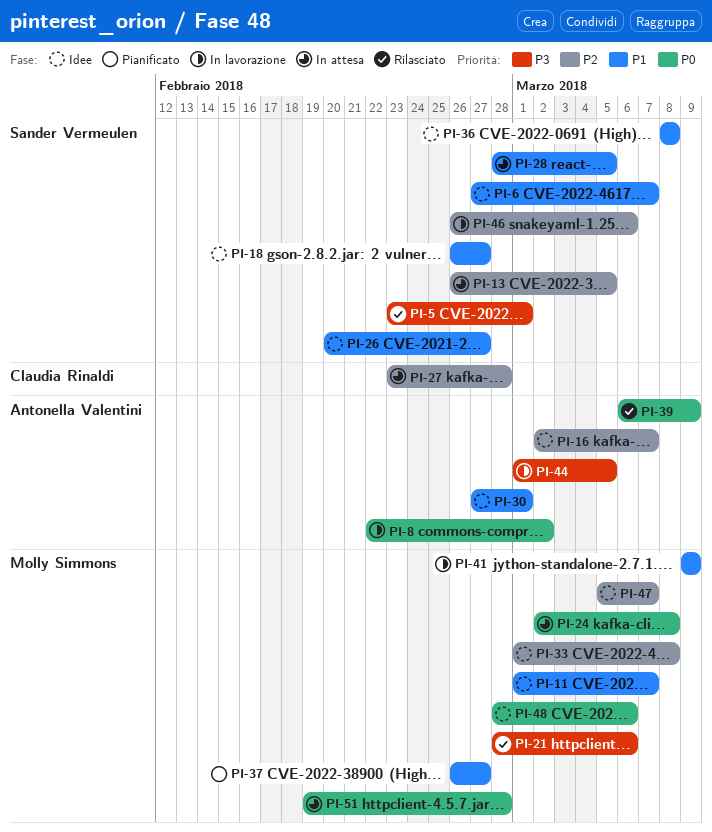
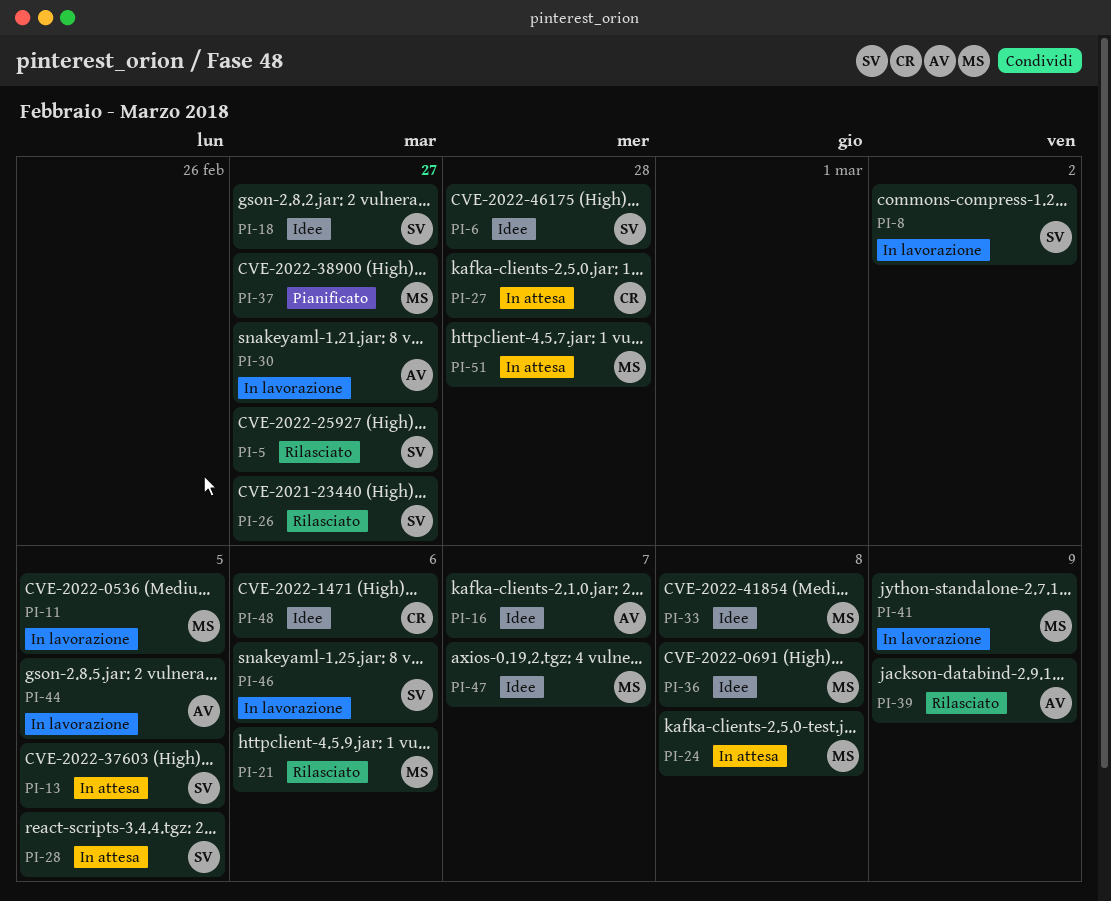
PI-5, due: Mar 1 -> Feb 27
PI-6, due: Mar 7 -> Feb 28
PI-8, owner: Antonella Valentini -> Sander Vermeulen
PI-11, status: Idee -> In lavorazione
PI-11, due: Mar 7 -> Mar 5
PI-26, status: Idee -> Rilasciato
PI-30, status: Idee -> In lavorazione
PI-30, due: Mar 1 -> Feb 27
PI-36, owner: Sander Vermeulen -> Molly Simmons
PI-48, owner: Molly Simmons -> Claudia Rinaldi

